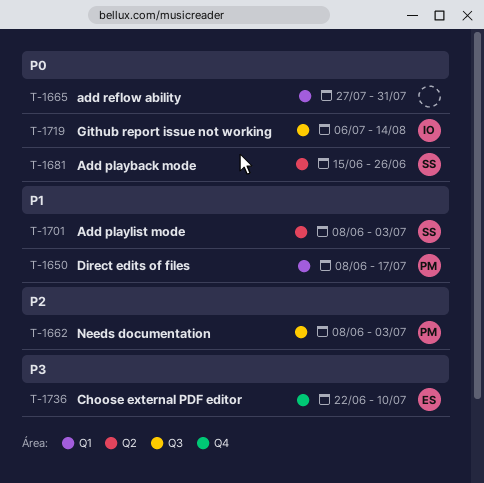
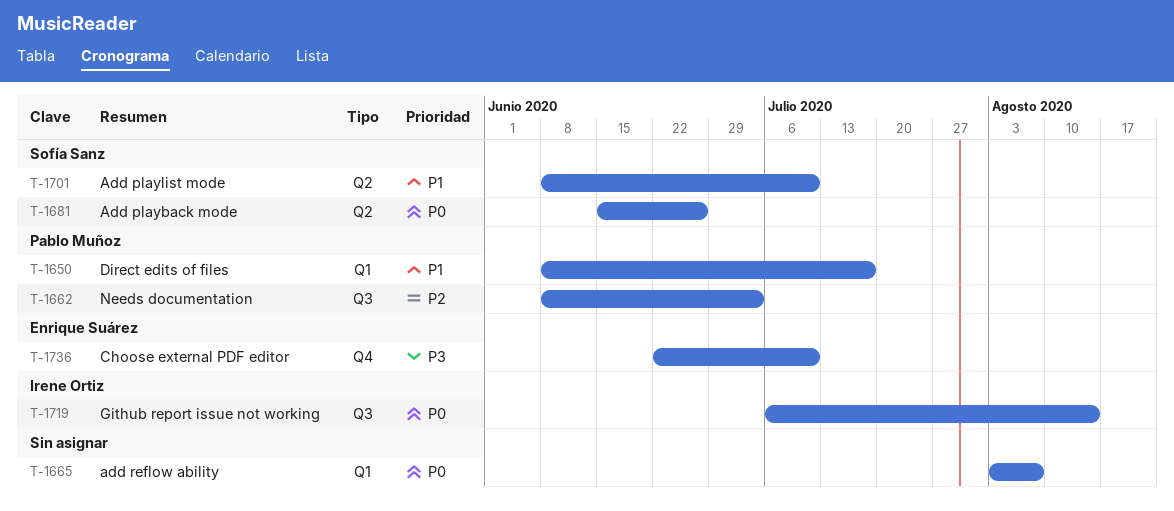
T-1665, start: Jul 27 -> Aug 3
T-1665, due: Jul 31 -> Aug 7
T-1701, due: Jul 3 -> Jul 10

